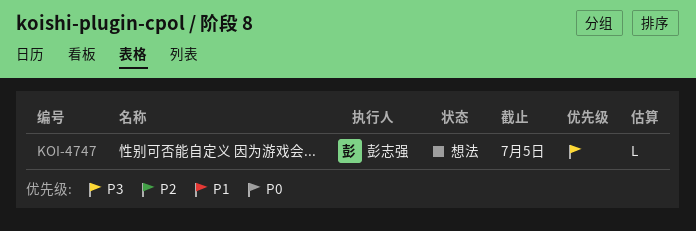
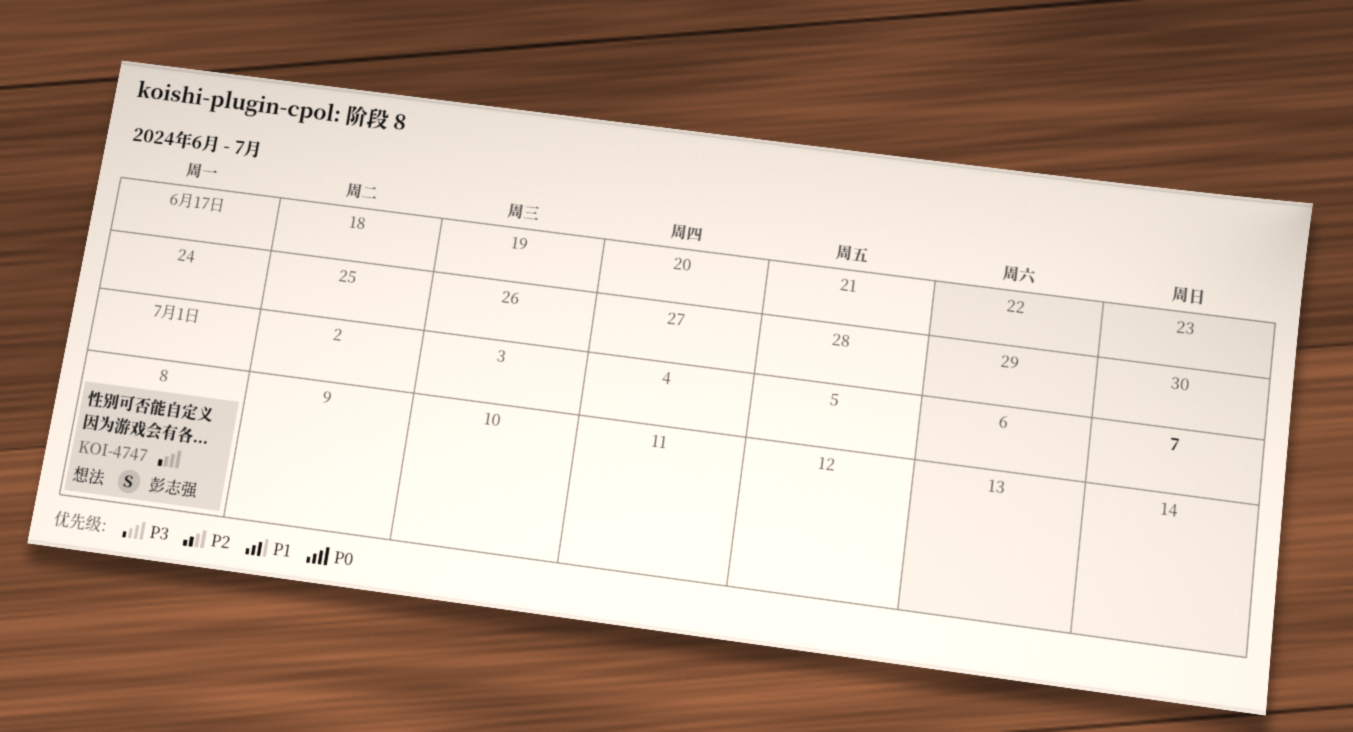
KOI-4747, estimate: L -> S
KOI-4747, due: Jul 5 -> Jul 8

